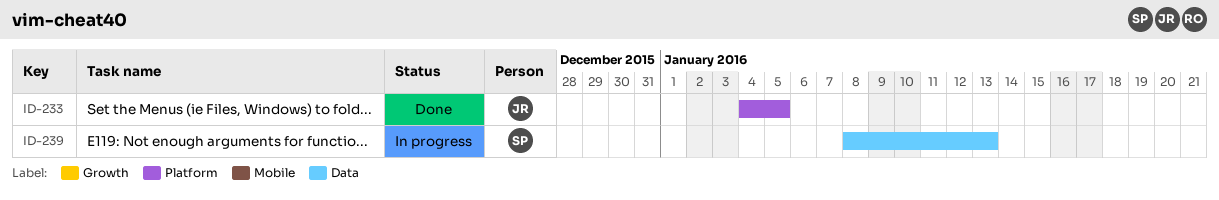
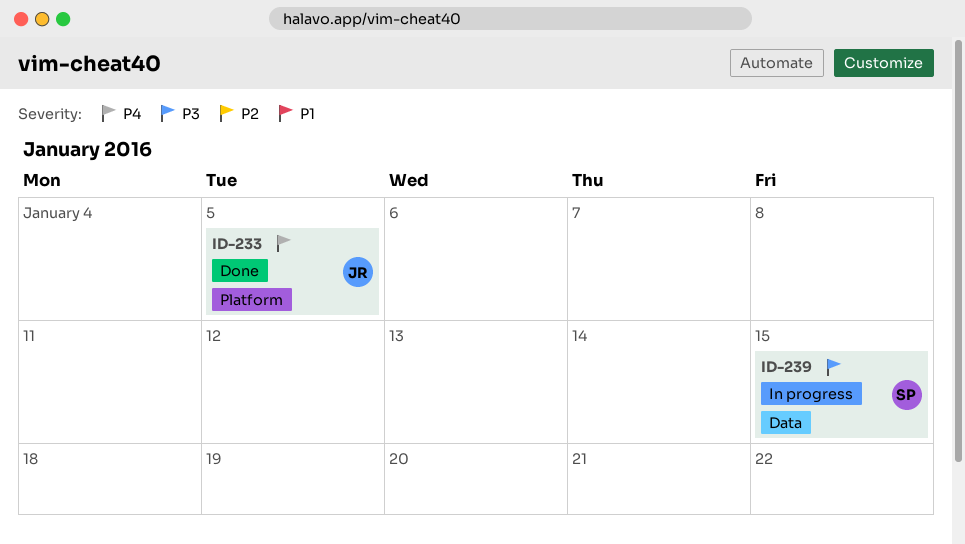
ID-239, due: Jan 13 -> Jan 15

